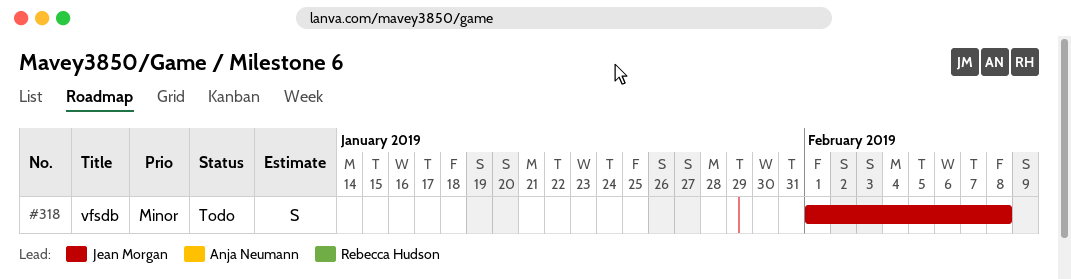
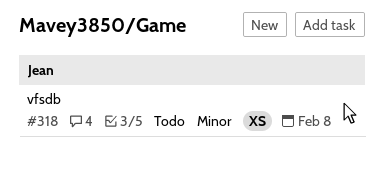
#318, estimate: S -> XS

